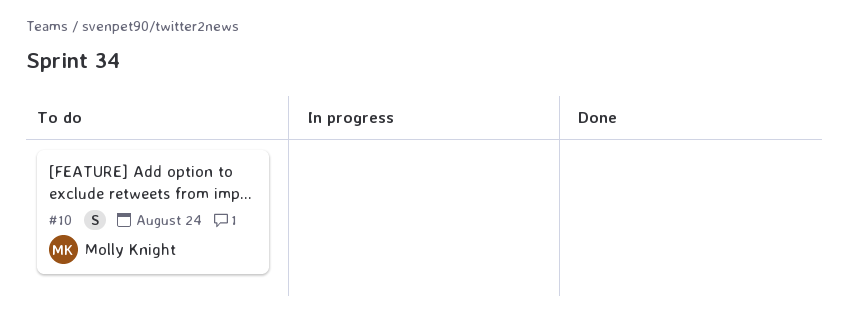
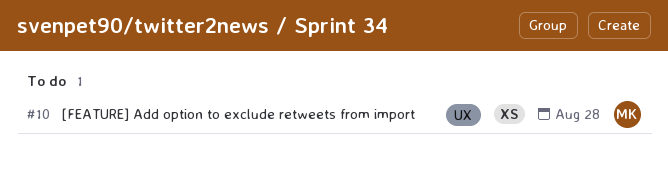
#10, estimate: S -> XS
#10, due: Aug 24 -> Aug 28

